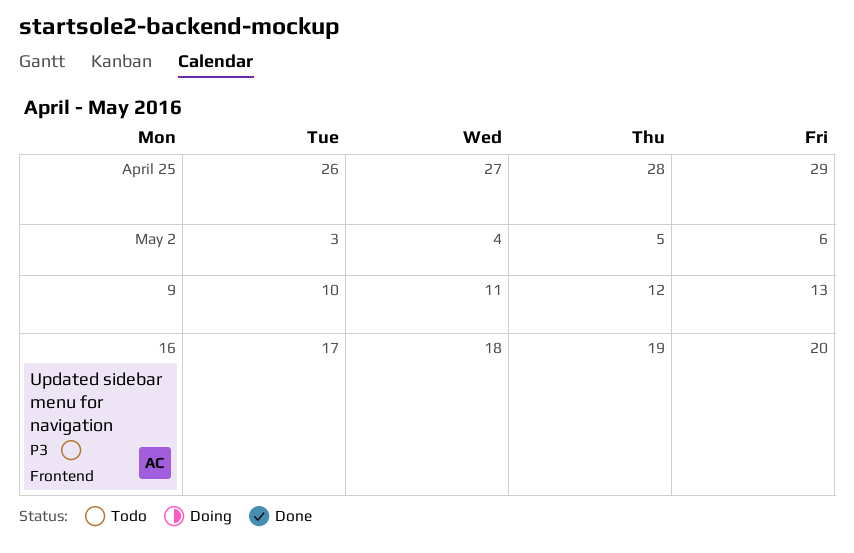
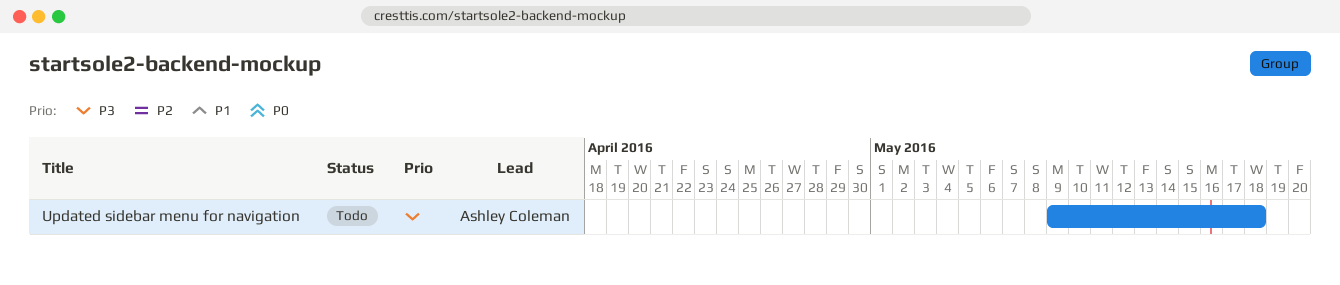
Updated sidebar menu for navigation, due: May 16 -> May 18

